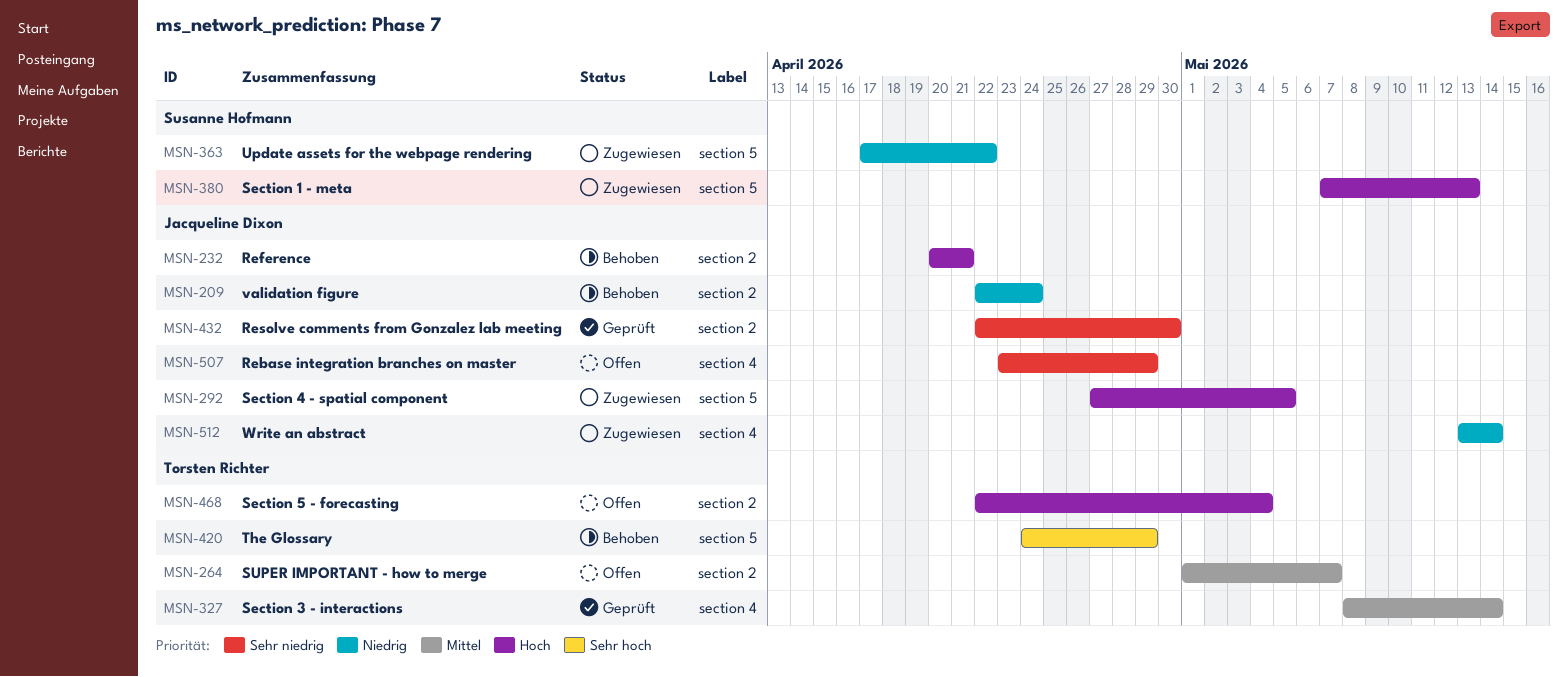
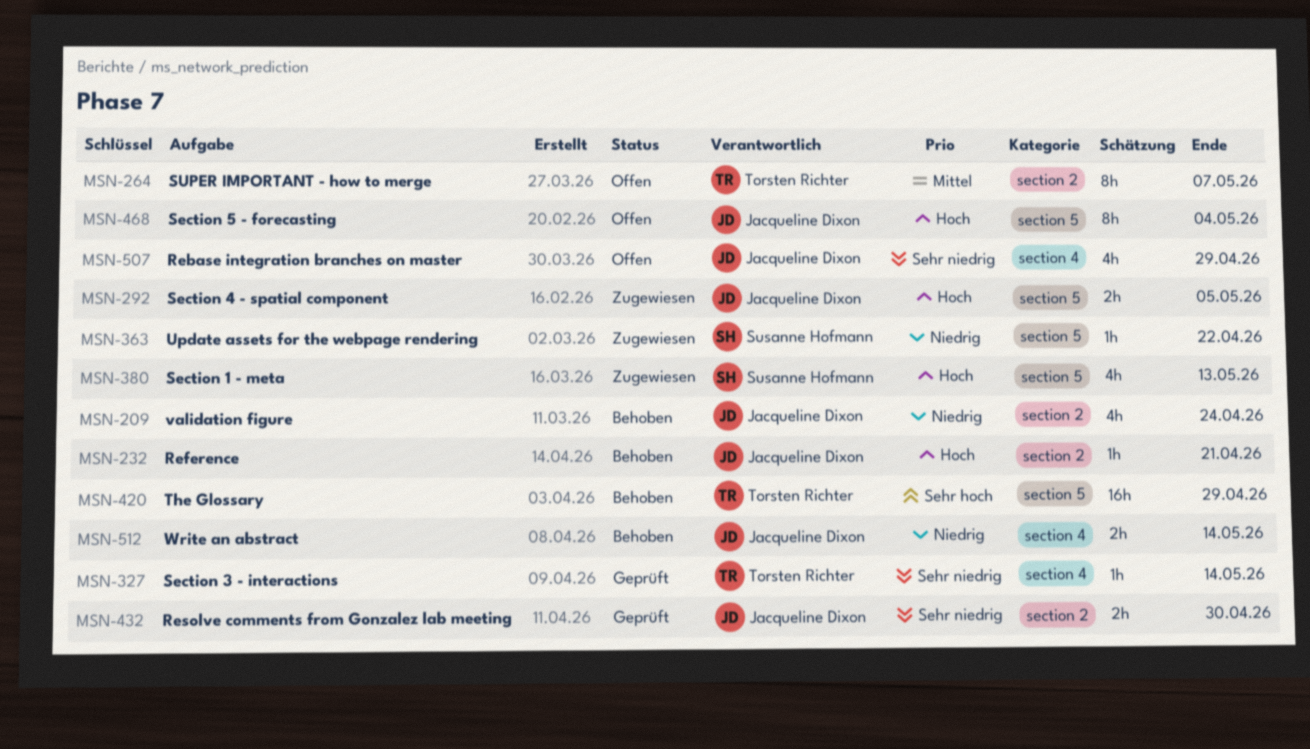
MSN-327, priority: Mittel -> Sehr niedrig
MSN-468, owner: Torsten Richter -> Jacqueline Dixon
MSN-468, label: section 2 -> section 5
MSN-512, status: Zugewiesen -> Behoben

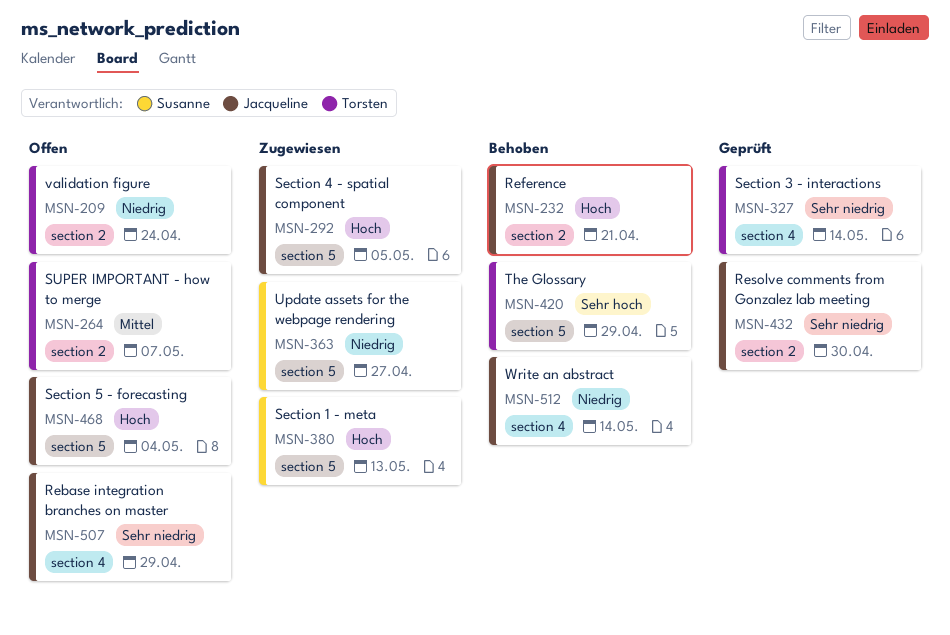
MSN-209, status: Behoben -> Offen
MSN-209, owner: Jacqueline Dixon -> Torsten Richter
MSN-363, due: Apr 22 -> Apr 27

